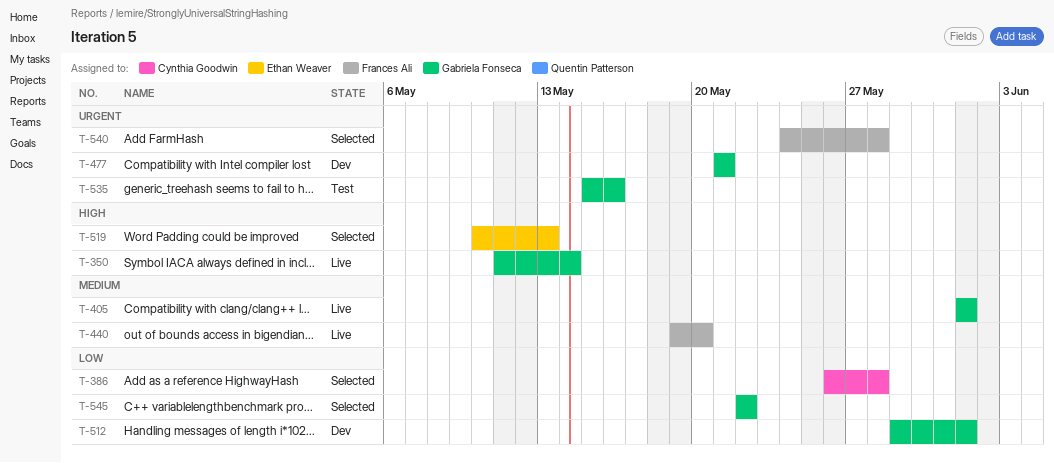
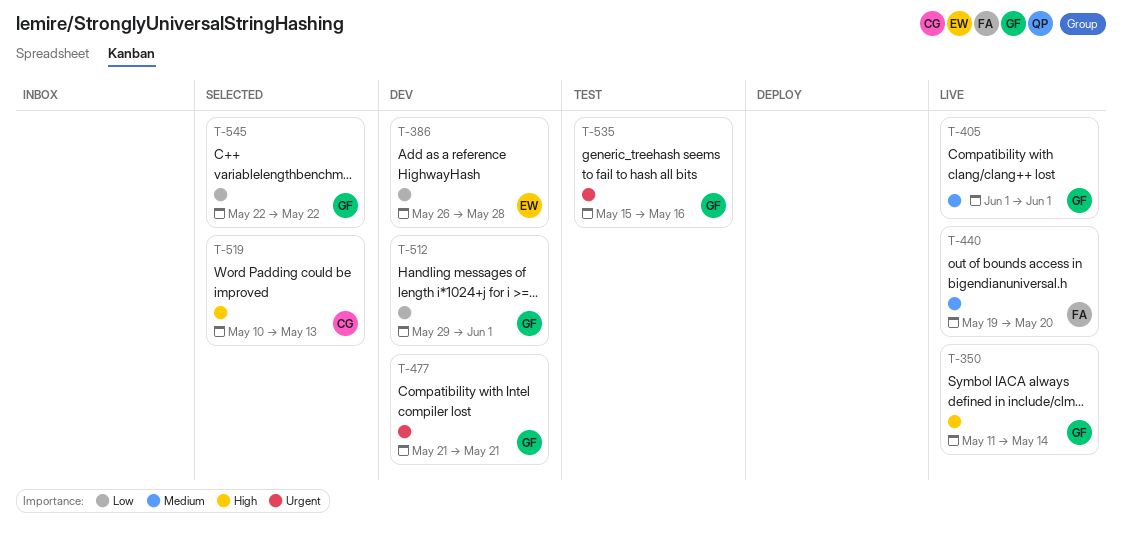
T-386, status: Selected -> Dev
T-386, owner: Cynthia Goodwin -> Ethan Weaver
T-519, owner: Ethan Weaver -> Cynthia Goodwin
T-540: present -> none

